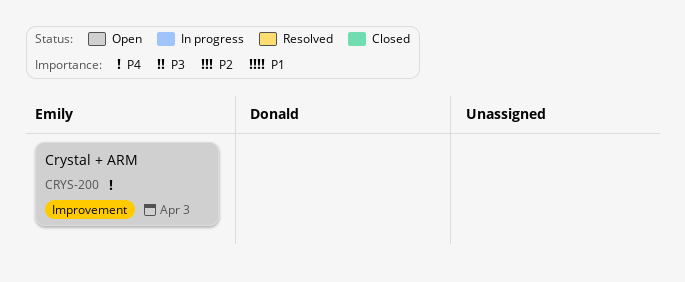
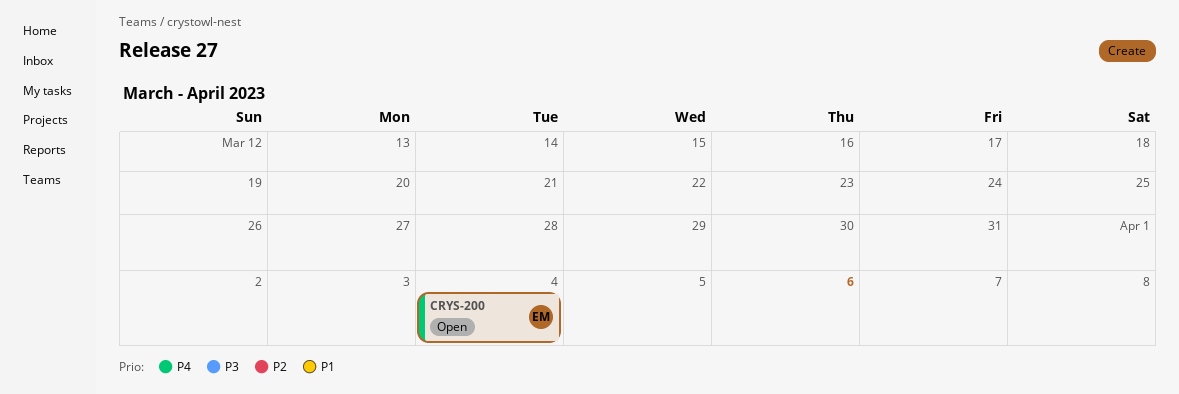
CRYS-200, due: Apr 3 -> Apr 4

